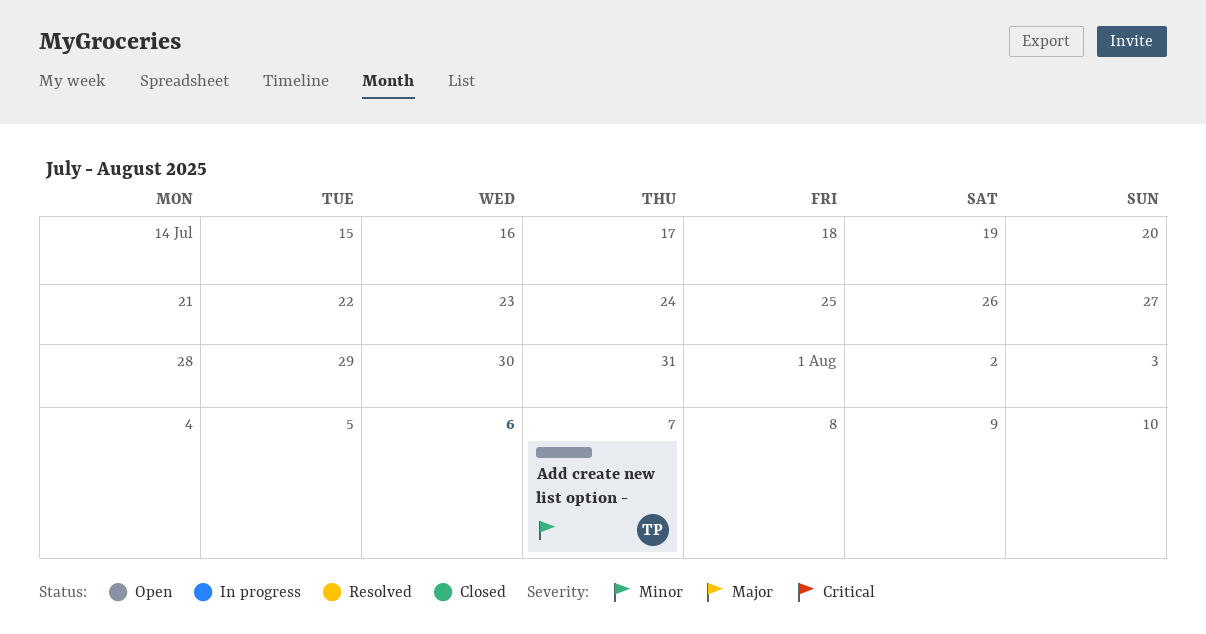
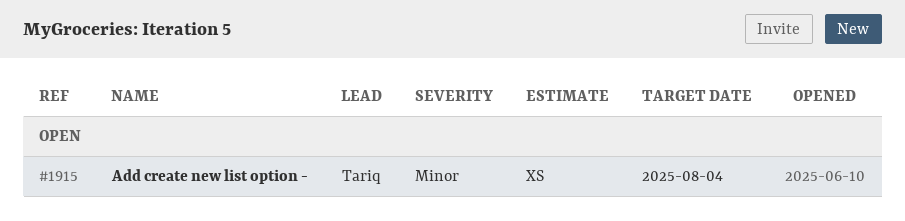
Add create new list option -, due: Aug 7 -> Aug 4

